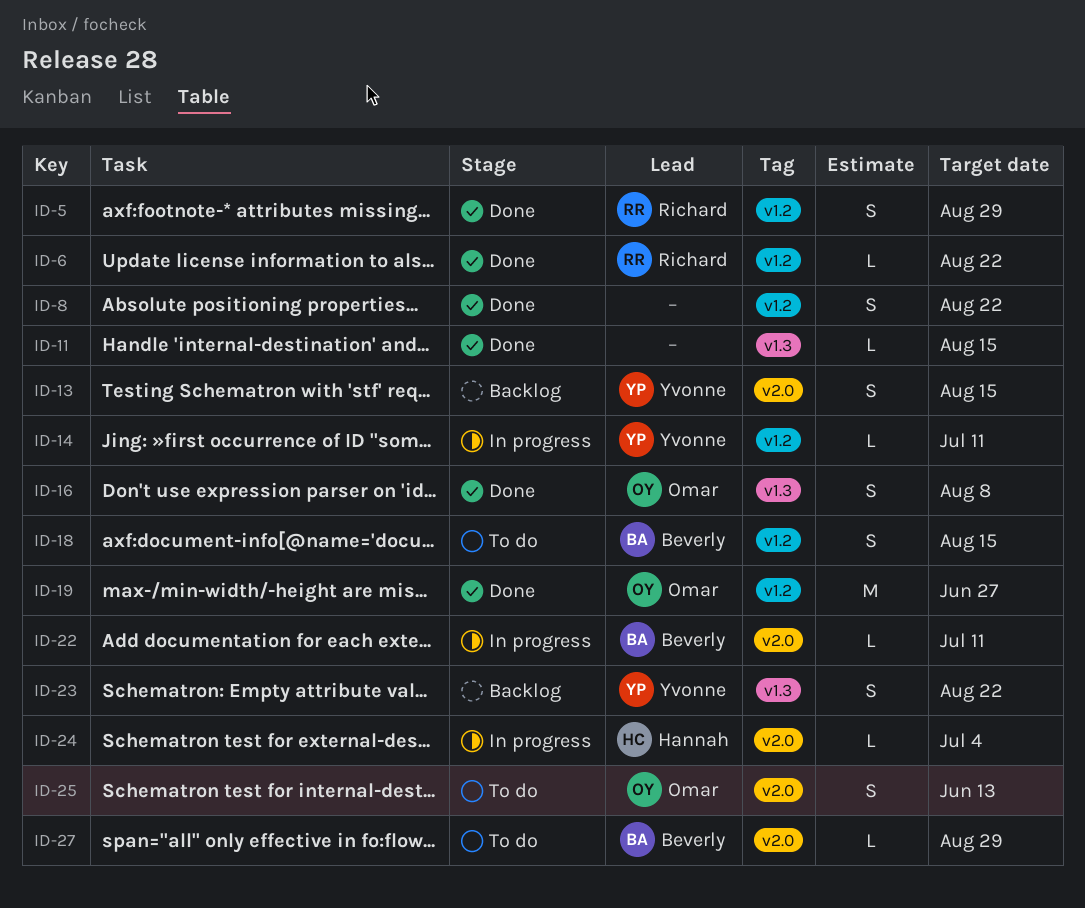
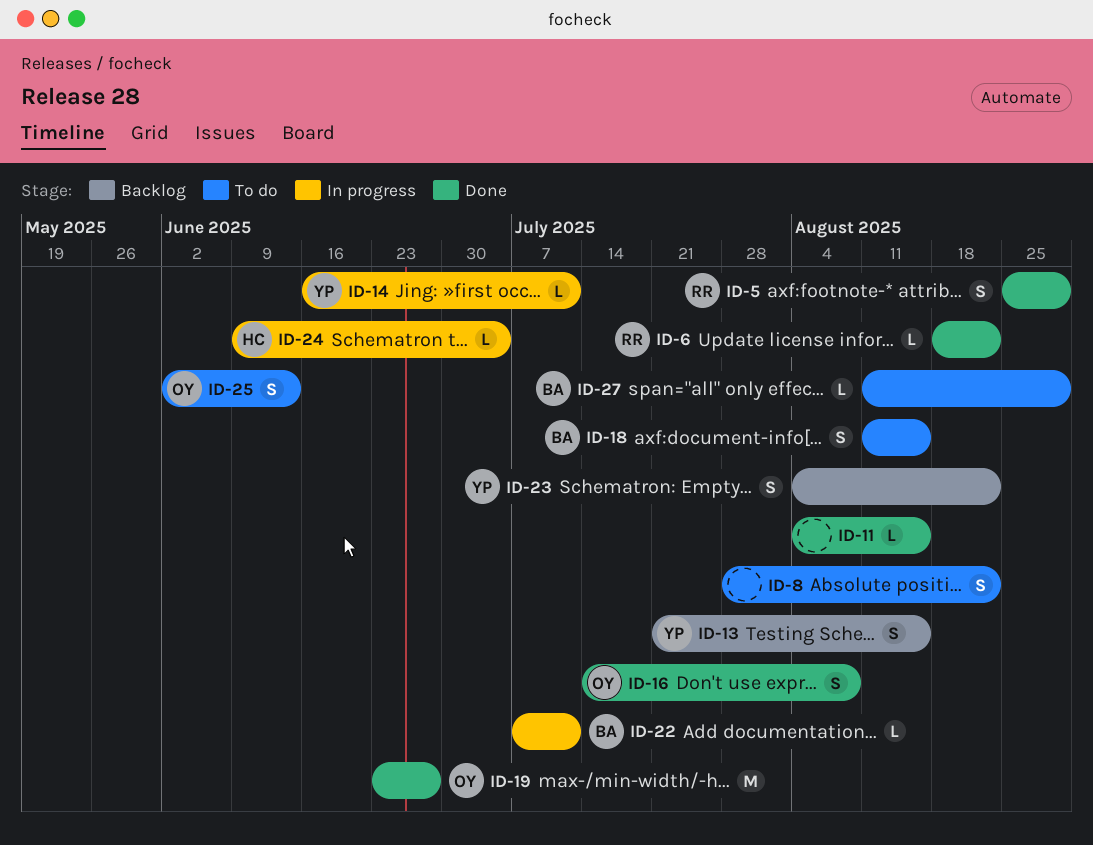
ID-8, status: Done -> To do

